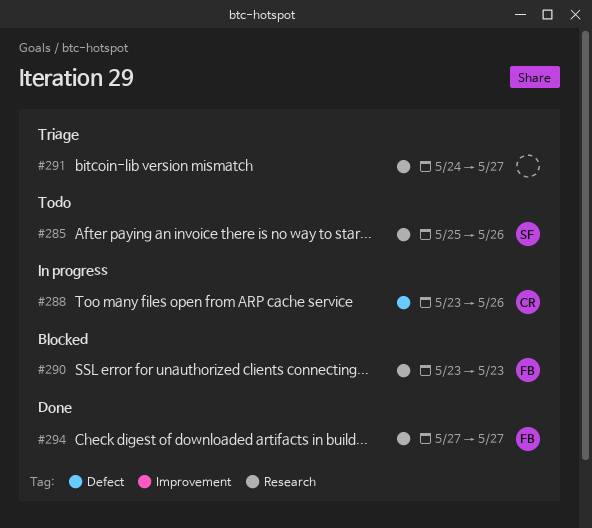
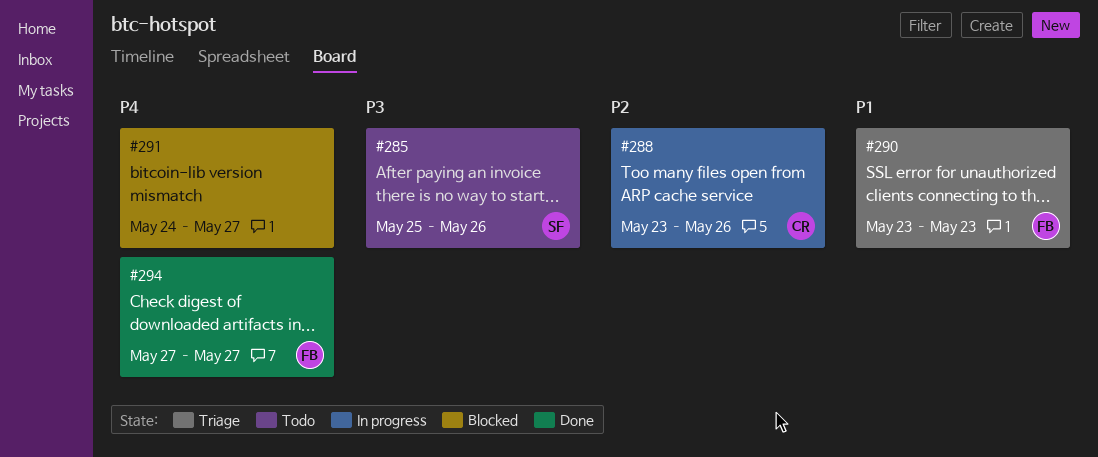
#290, status: Blocked -> Triage
#291, status: Triage -> Blocked

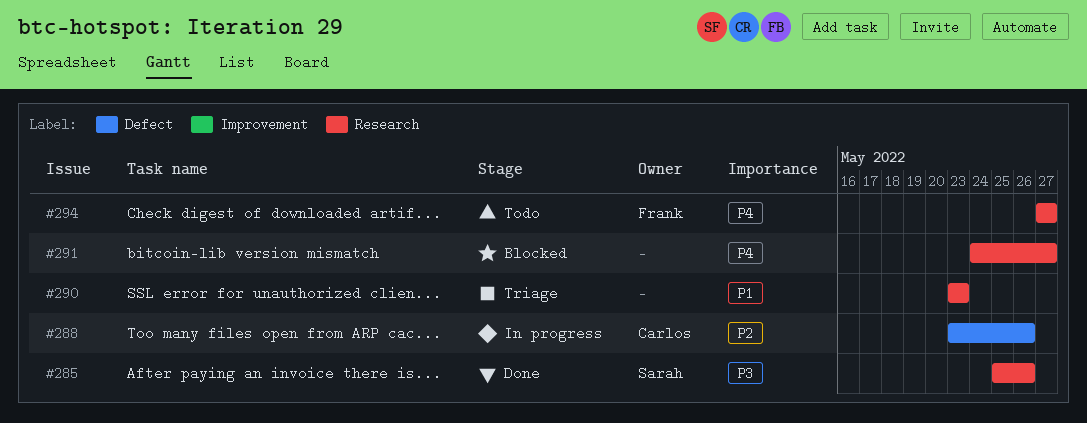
#285, status: Todo -> Done
#290, owner: Frank -> none
#294, status: Done -> Todo

